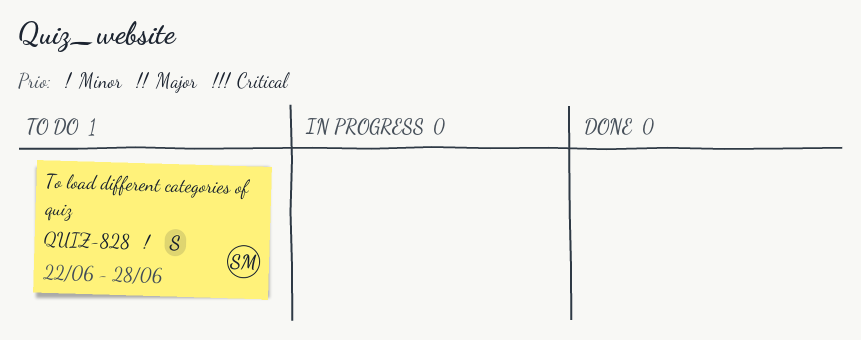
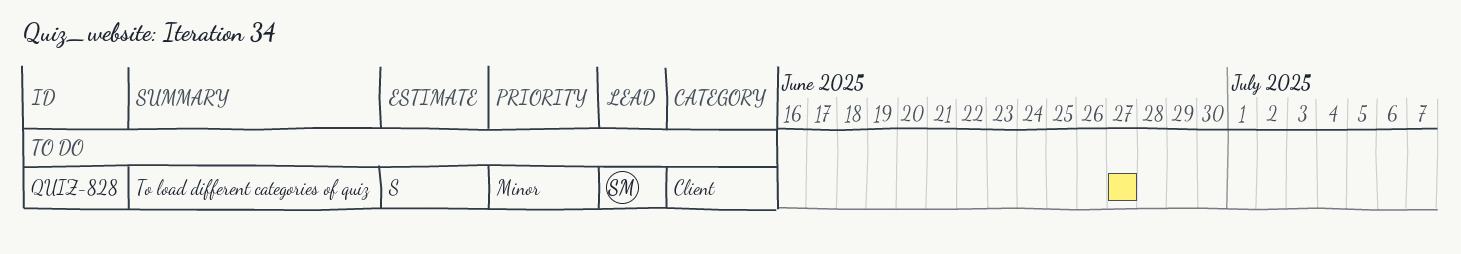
QUIZ-828, start: Jun 22 -> Jun 27
QUIZ-828, due: Jun 28 -> Jun 27

